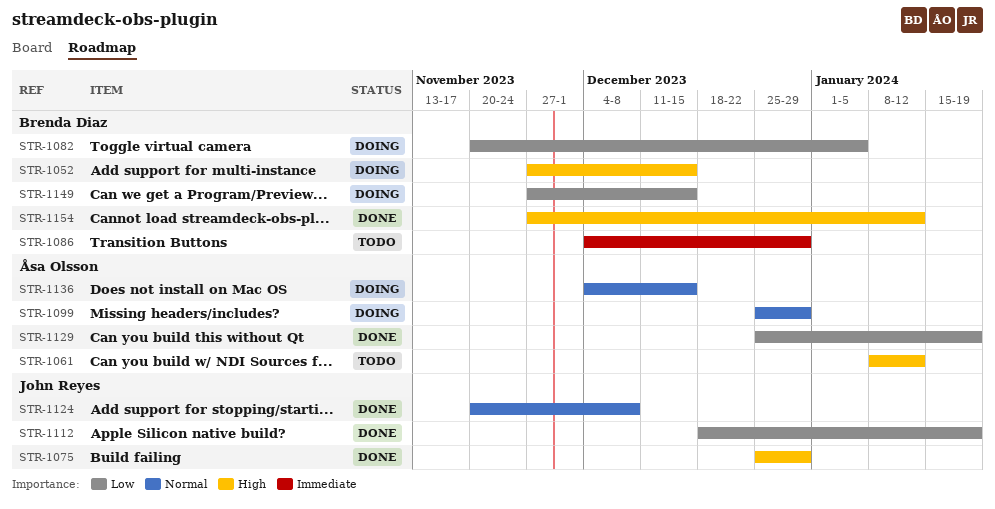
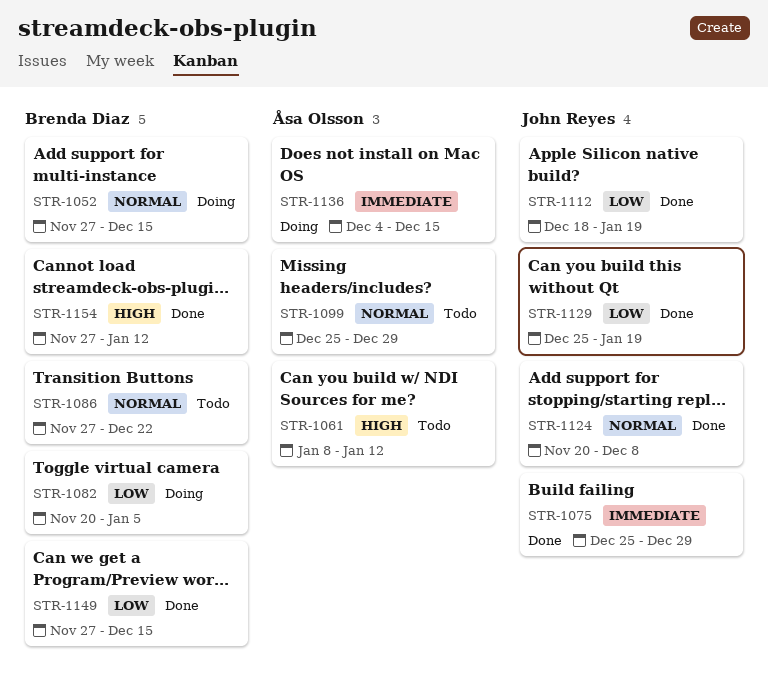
STR-1052, priority: High -> Normal
STR-1075, priority: High -> Immediate
STR-1086, priority: Immediate -> Normal
STR-1086, start: Dec 4 -> Nov 27
STR-1086, due: Dec 29 -> Dec 22
STR-1099, status: Doing -> Todo
STR-1129, owner: Åsa Olsson -> John Reyes
STR-1136, priority: Normal -> Immediate
STR-1149, status: Doing -> Done

